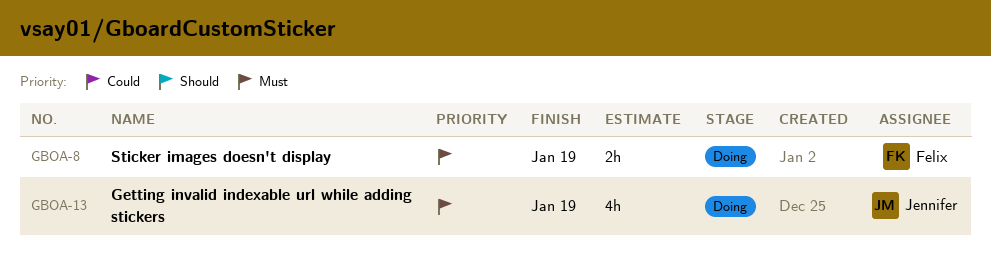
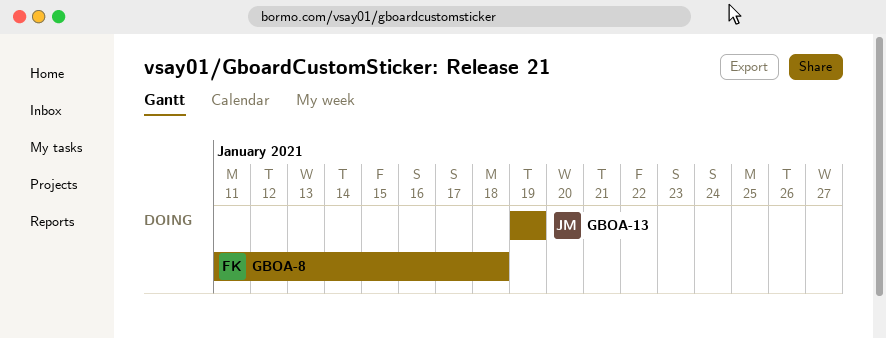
GBOA-8, due: Jan 19 -> Jan 18

